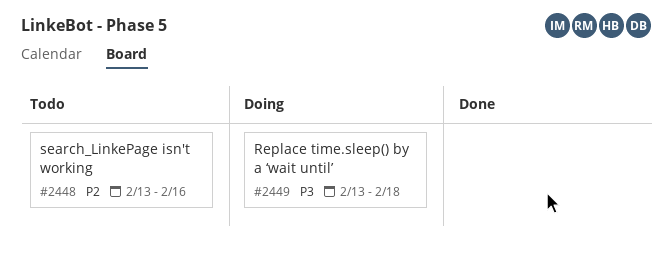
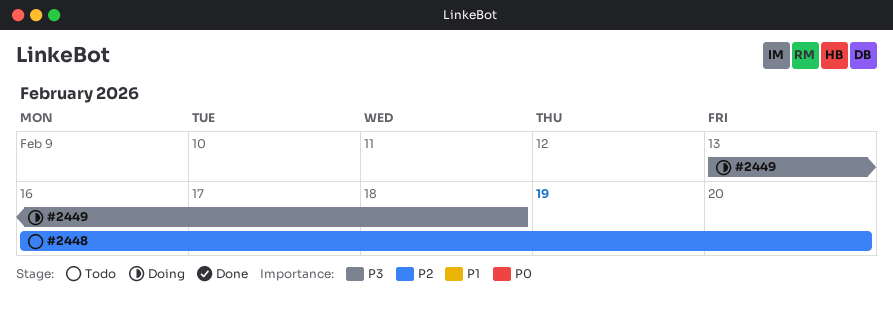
#2448, start: Feb 13 -> Feb 16
#2448, due: Feb 16 -> Feb 20

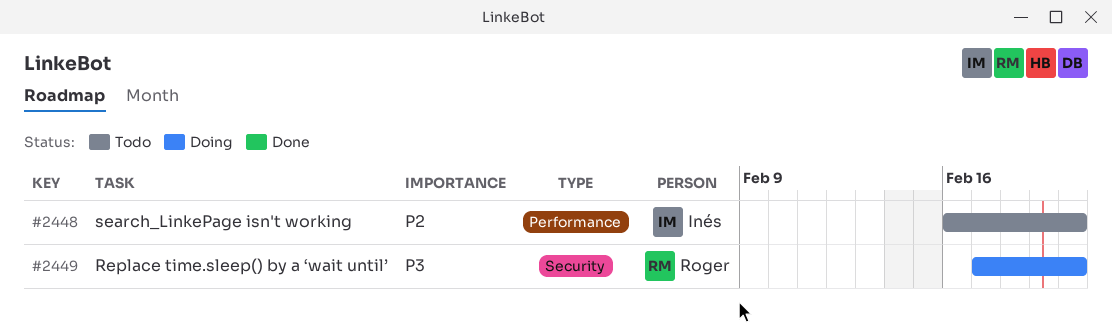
#2449, start: Feb 13 -> Feb 17
#2449, due: Feb 18 -> Feb 20

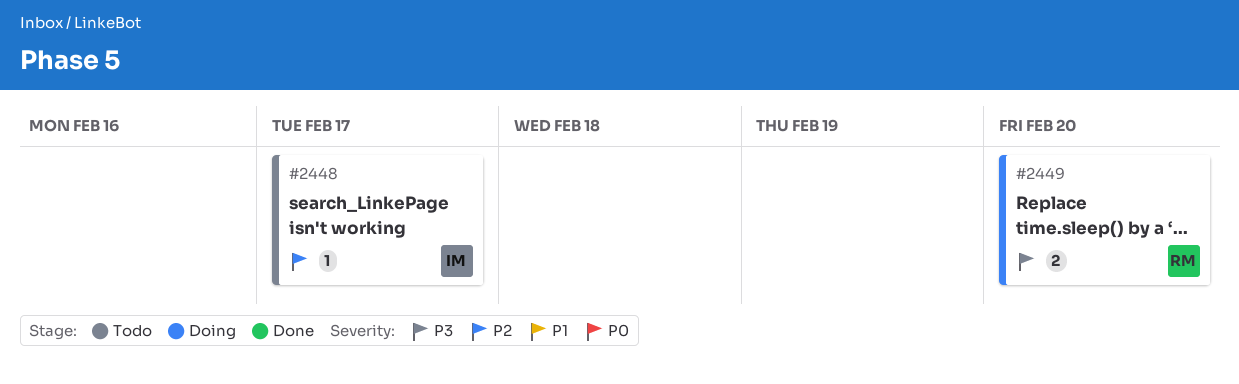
#2448, due: Feb 20 -> Feb 17

